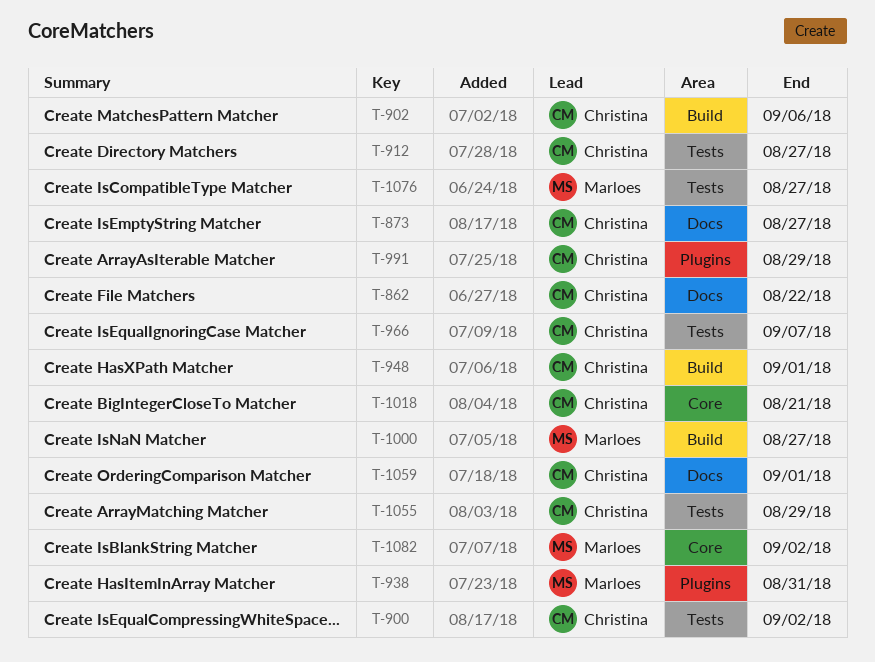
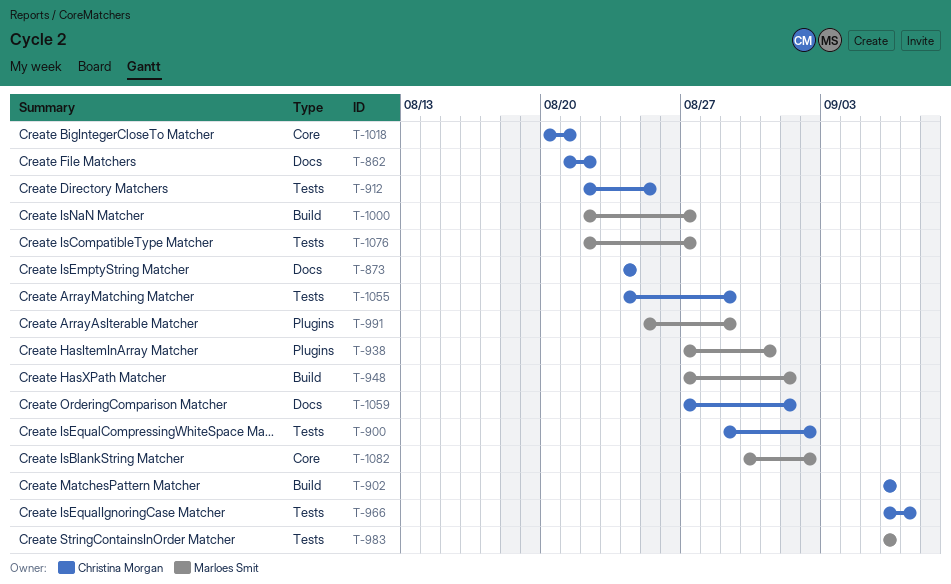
T-873, due: Aug 27 -> Aug 24
T-912, due: Aug 27 -> Aug 25
T-948, owner: Christina Morgan -> Marloes Smit
T-983: none -> present
T-991, owner: Christina Morgan -> Marloes Smit

